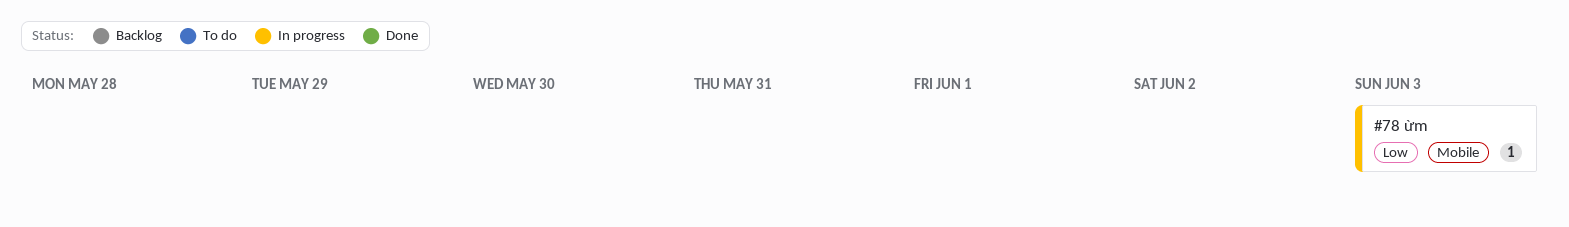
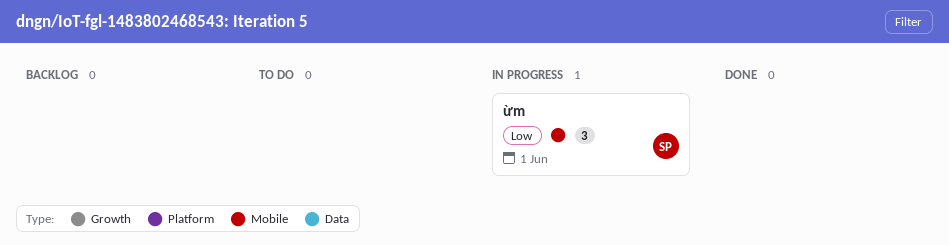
ừm, estimate: 1 -> 3
ừm, due: Jun 3 -> Jun 1

